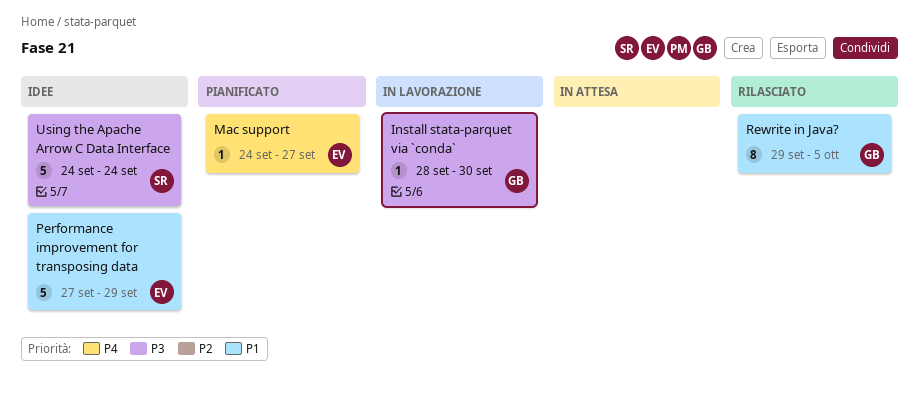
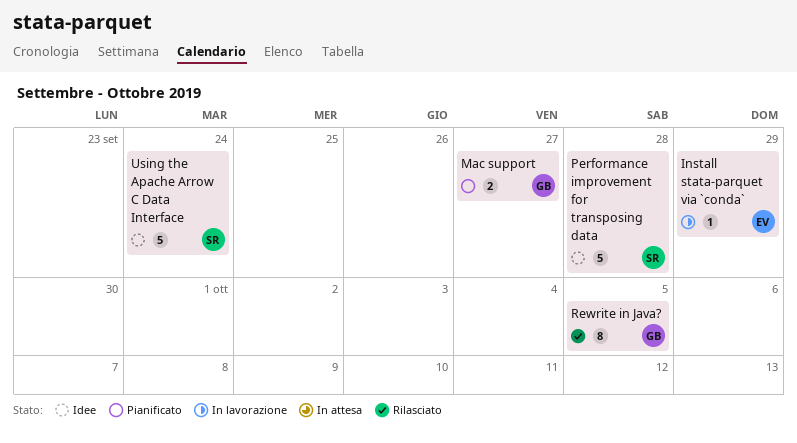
Install stata-parquet via `conda`, owner: GB -> EV
Install stata-parquet via `conda`, due: Sep 30 -> Sep 29
Mac support, owner: EV -> GB
Mac support, estimate: 1 -> 2
Performance improvement for transposing data, owner: EV -> SR
Performance improvement for transposing data, due: Sep 29 -> Sep 28

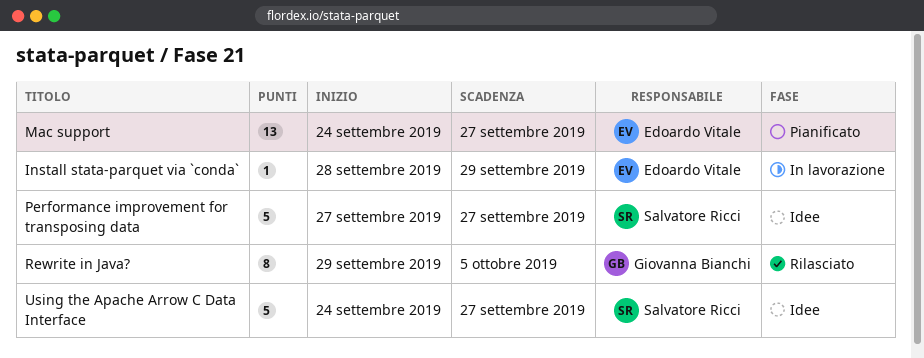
Mac support, owner: Giovanna Bianchi -> Edoardo Vitale
Mac support, estimate: 2 -> 13
Performance improvement for transposing data, due: Sep 28 -> Sep 27
Using the Apache Arrow C Data Interface, due: Sep 24 -> Sep 27

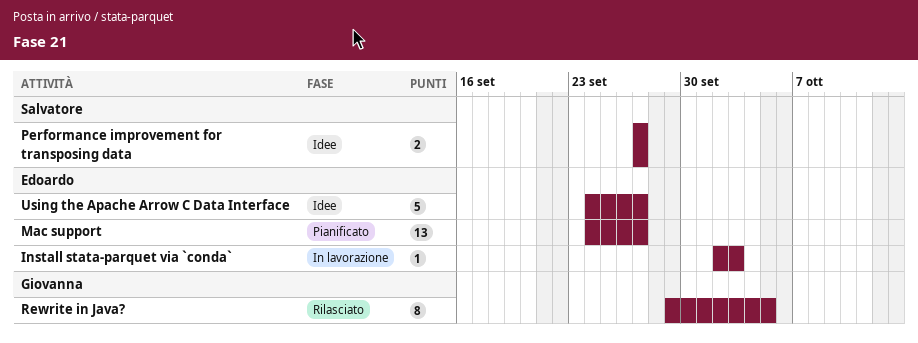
Install stata-parquet via `conda`, start: Sep 28 -> Oct 2
Install stata-parquet via `conda`, due: Sep 29 -> Oct 3
Performance improvement for transposing data, estimate: 5 -> 2
Using the Apache Arrow C Data Interface, owner: Salvatore Ricci -> Edoardo Vitale

